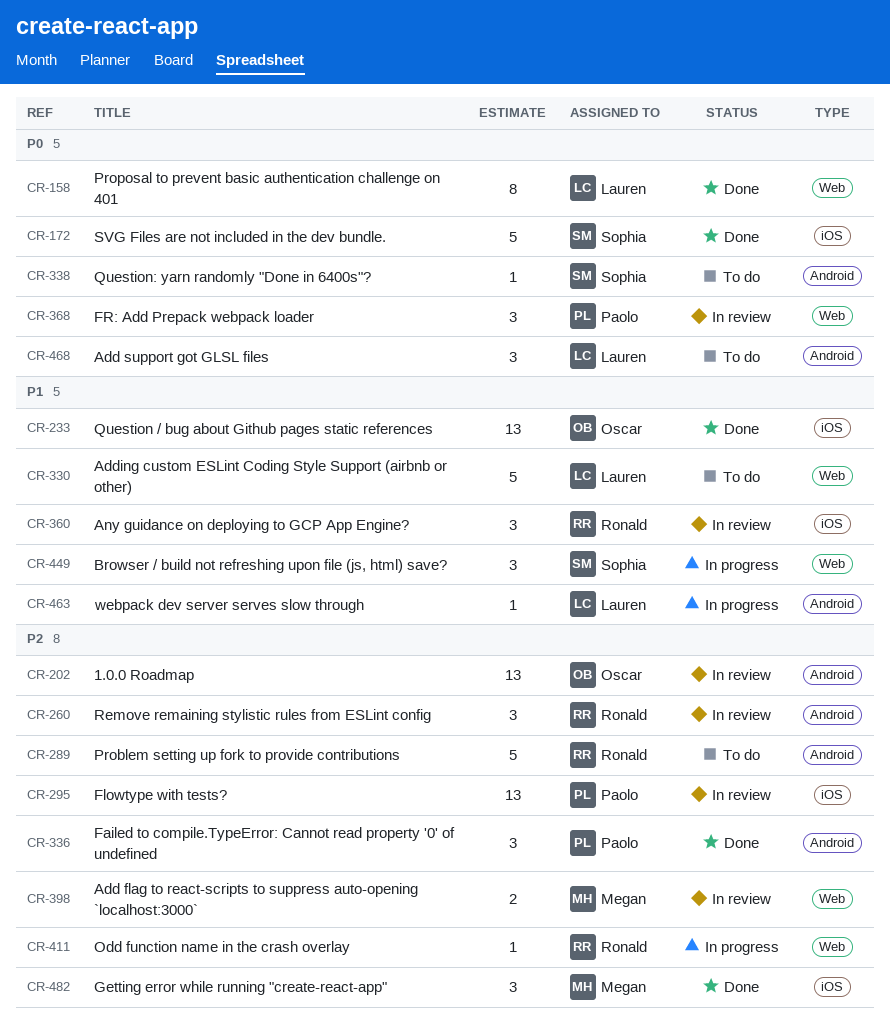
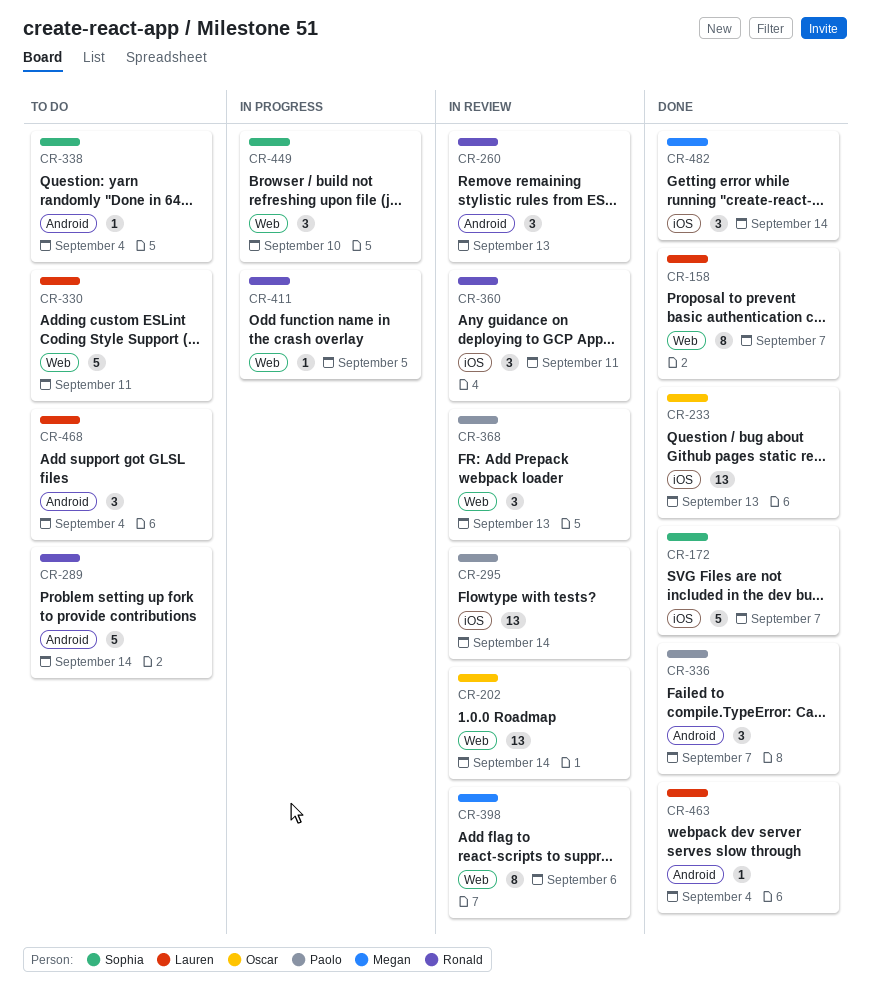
CR-202, label: Android -> Web
CR-398, estimate: 2 -> 8
CR-463, status: In progress -> Done

